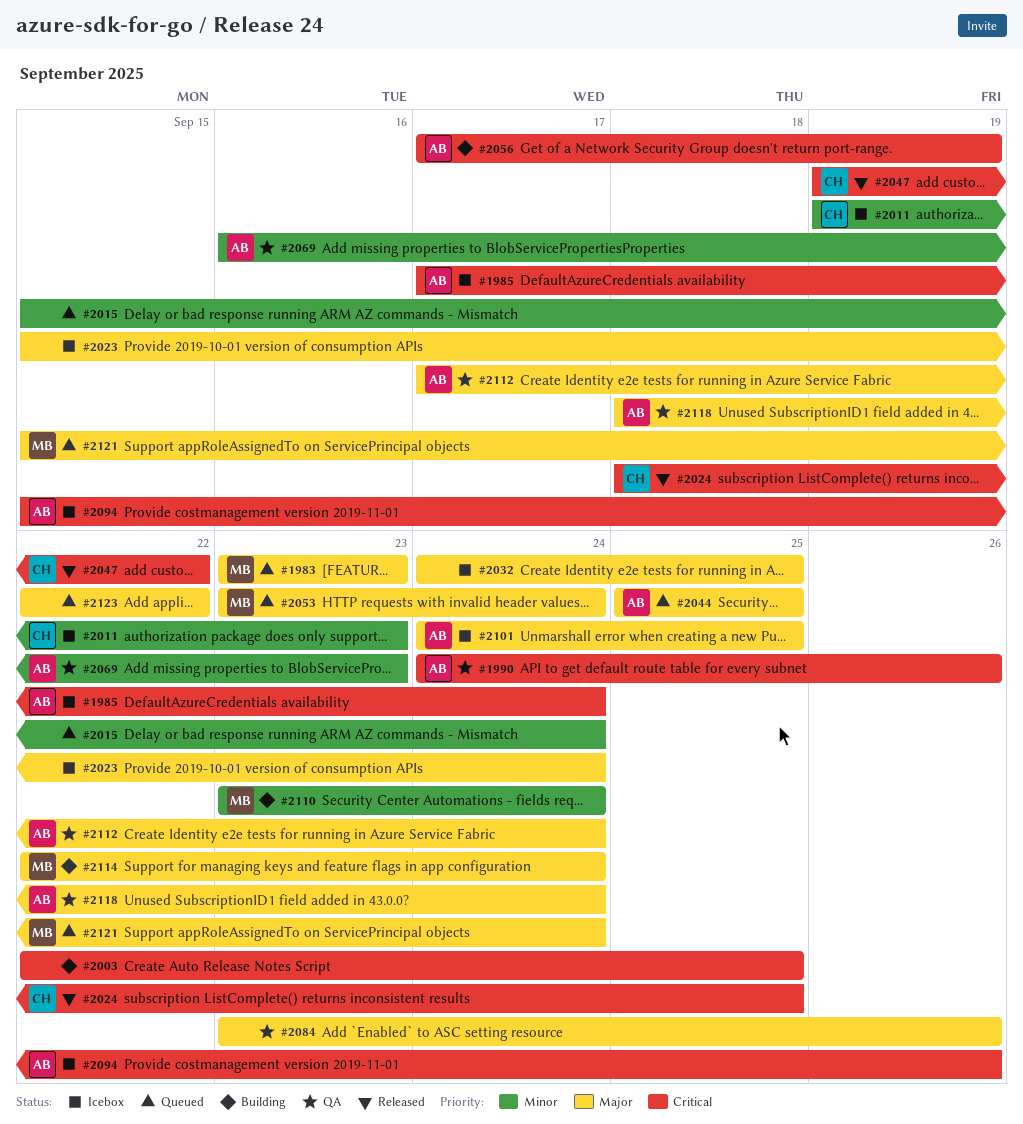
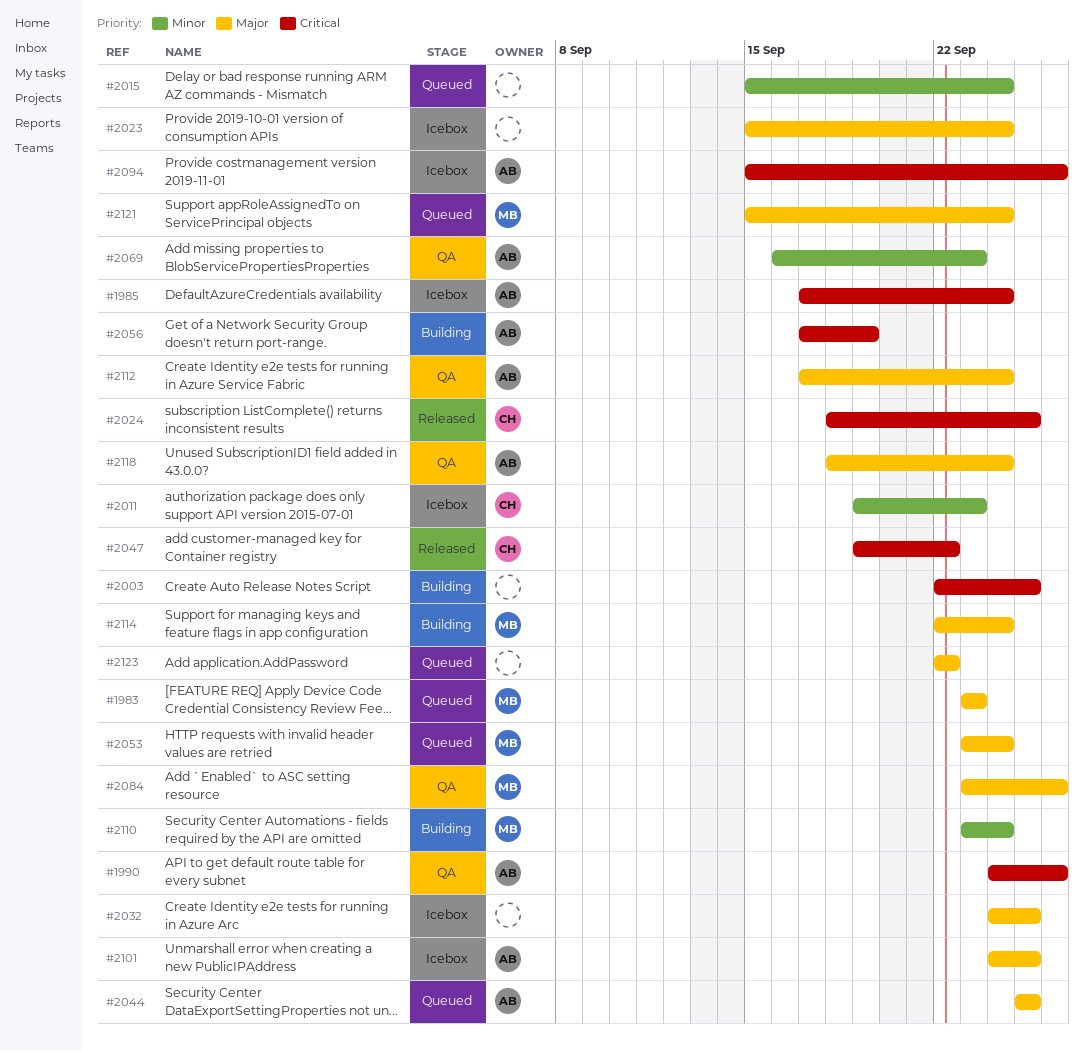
#2084, owner: none -> MB

